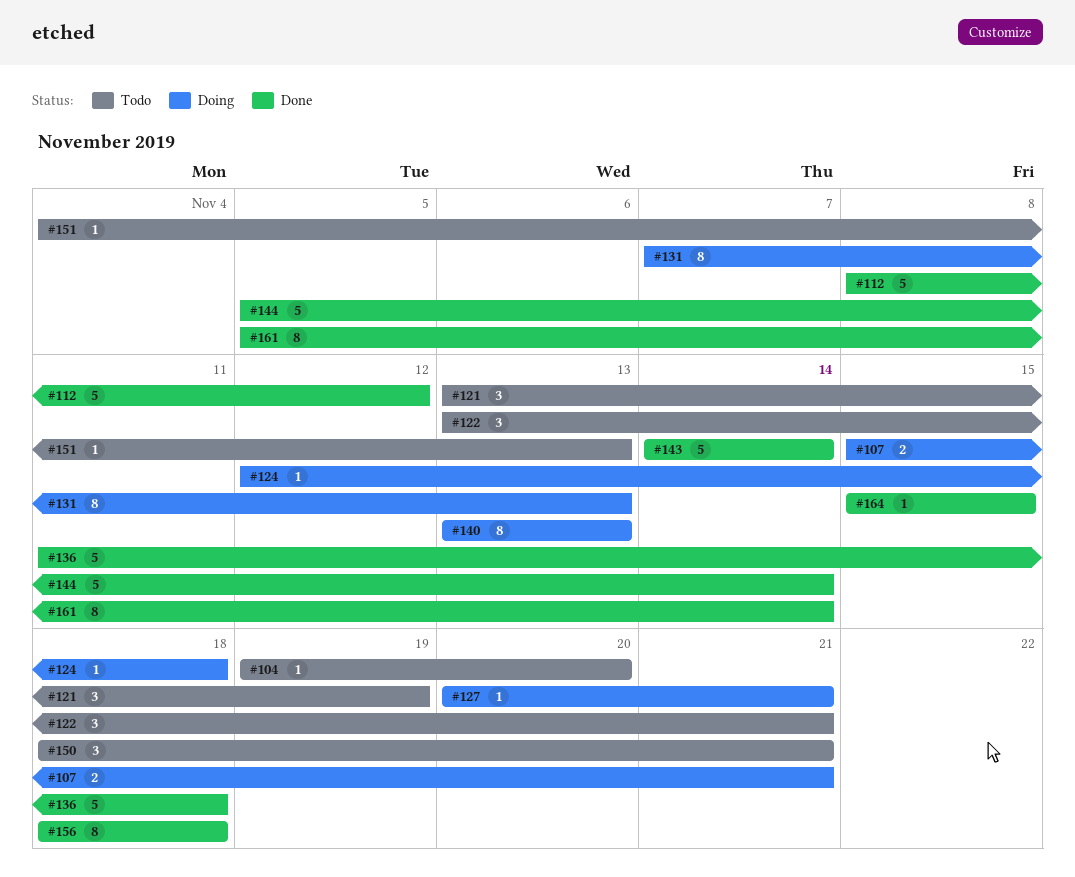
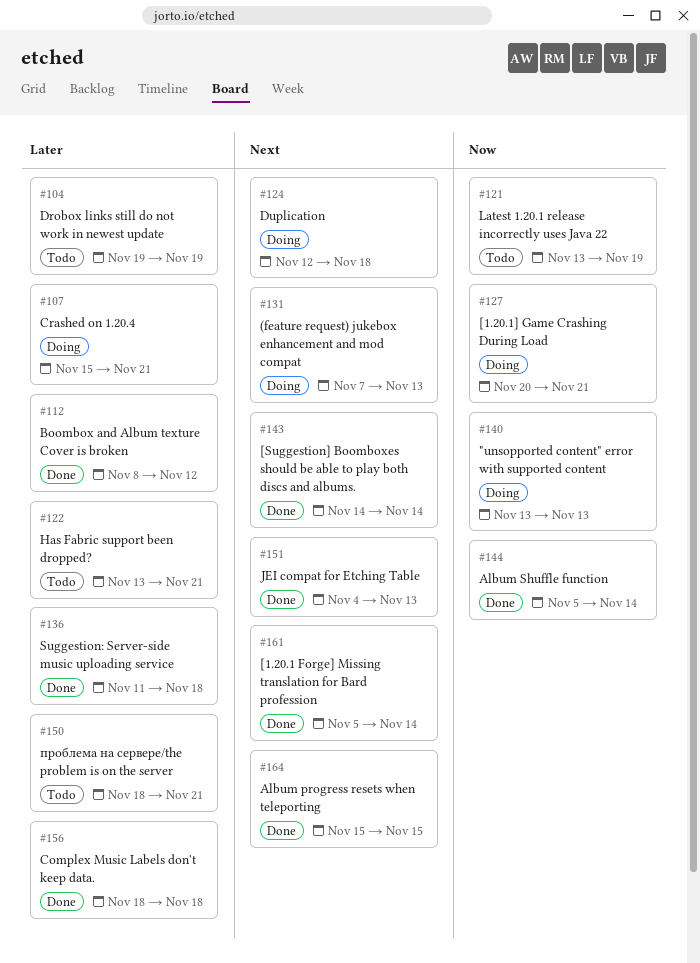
#104, due: Nov 20 -> Nov 19
#151, status: Todo -> Done

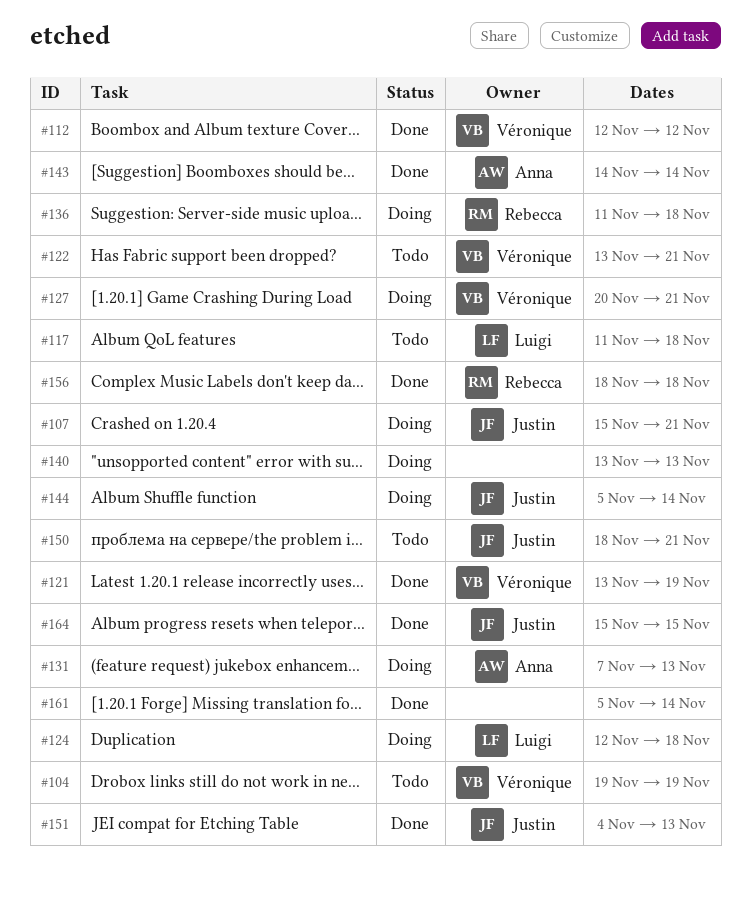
#112, start: Nov 8 -> Nov 12
#117: none -> present
#121, status: Todo -> Done
#136, status: Done -> Doing
#144, status: Done -> Doing

